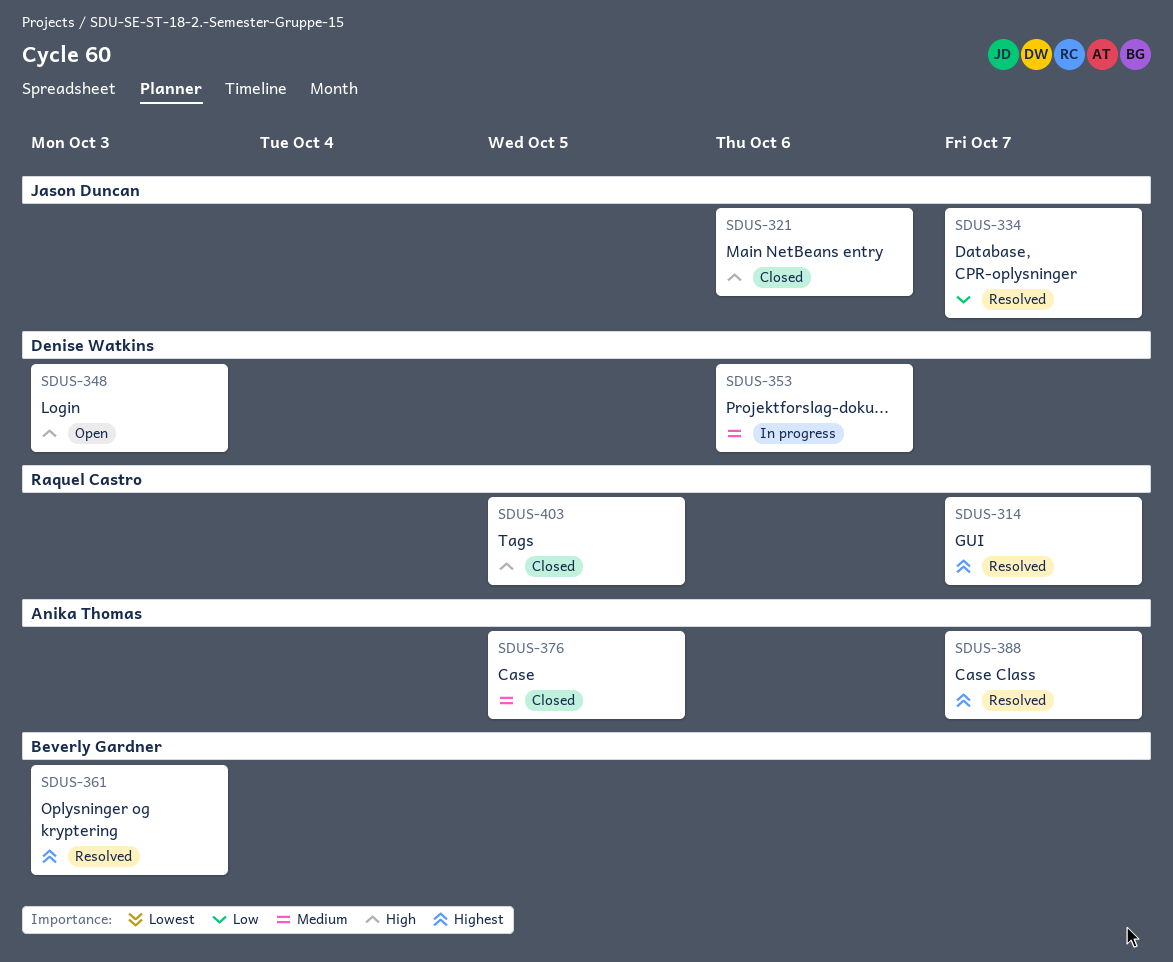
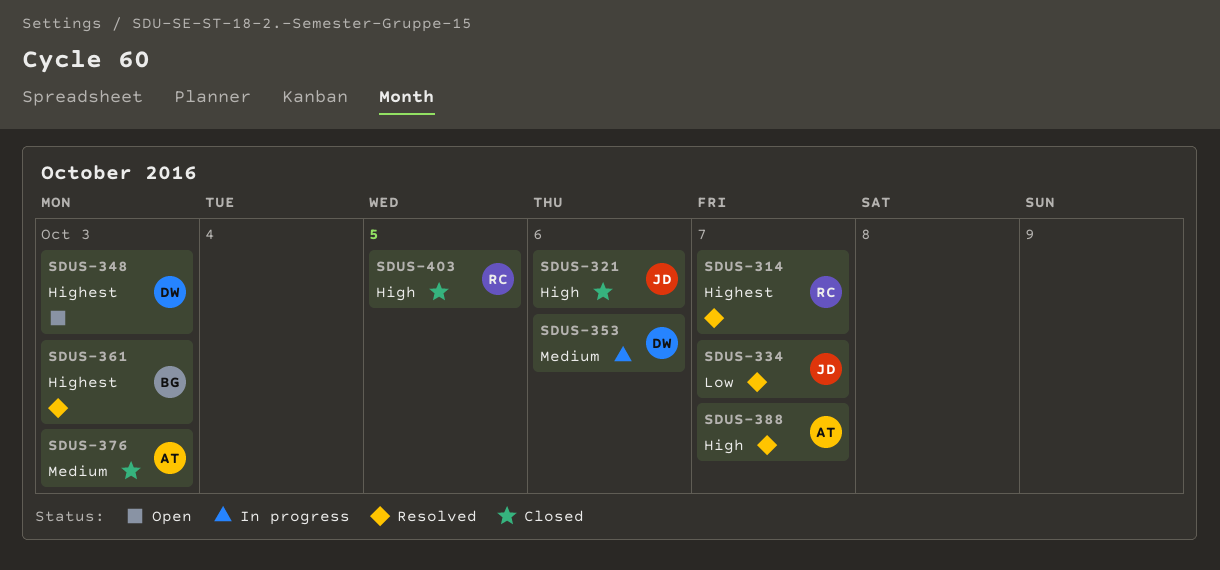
SDUS-348, priority: High -> Highest
SDUS-376, due: Oct 5 -> Oct 3
SDUS-388, priority: Highest -> High

